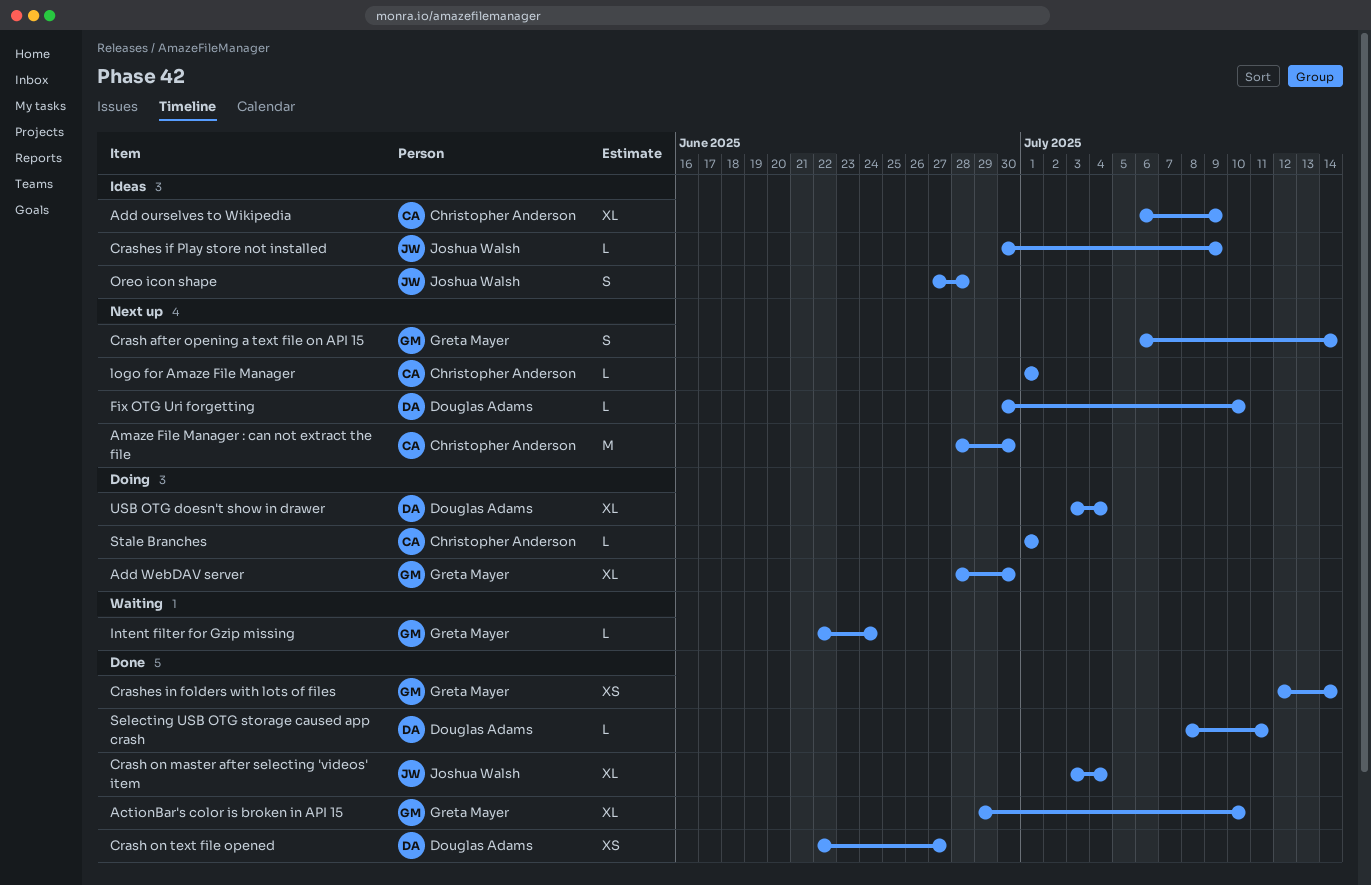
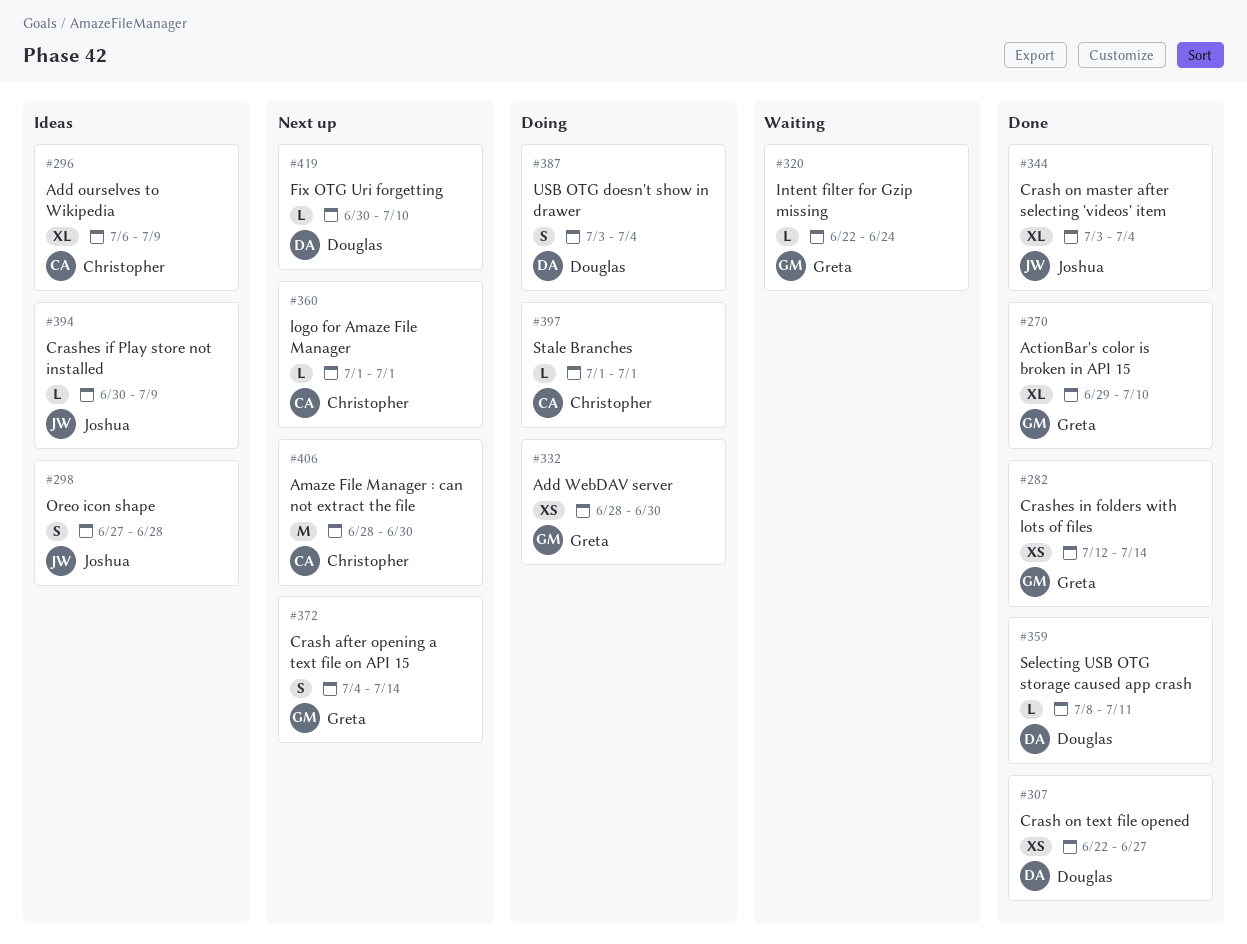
Add WebDAV server, estimate: XL -> XS
Crash after opening a text file on API 15, start: Jul 6 -> Jul 4
USB OTG doesn't show in drawer, estimate: XL -> S

